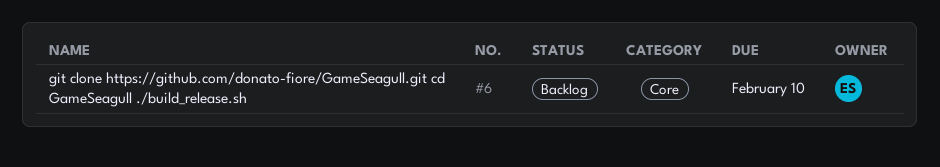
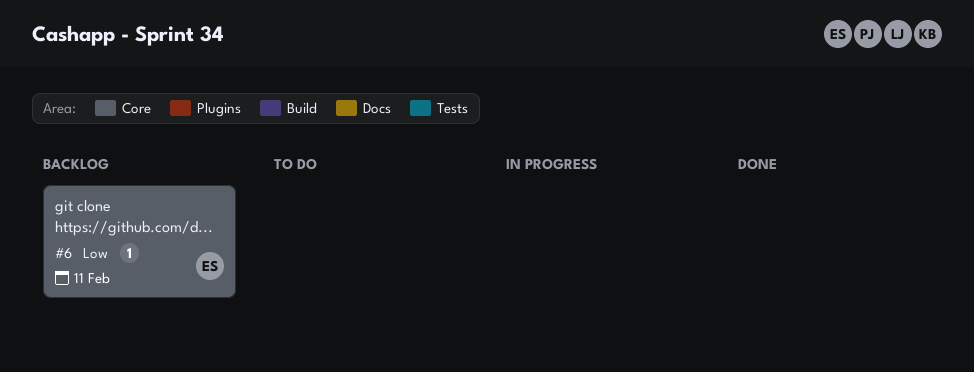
#6, due: Feb 10 -> Feb 11

